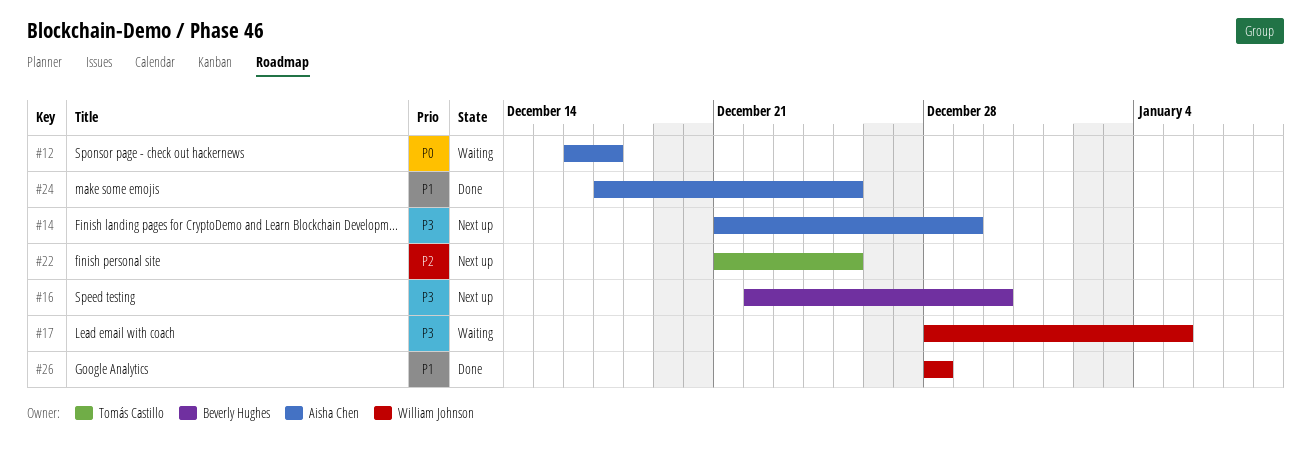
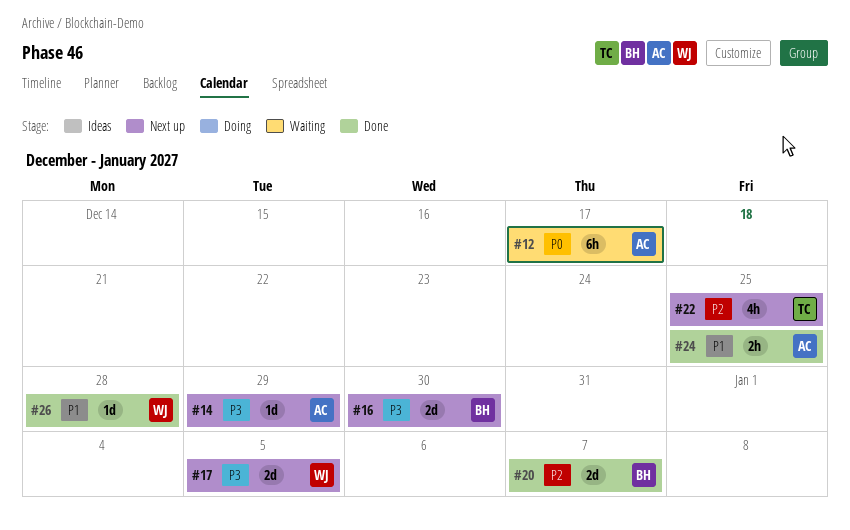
#17, status: Waiting -> Next up
#20: none -> present

